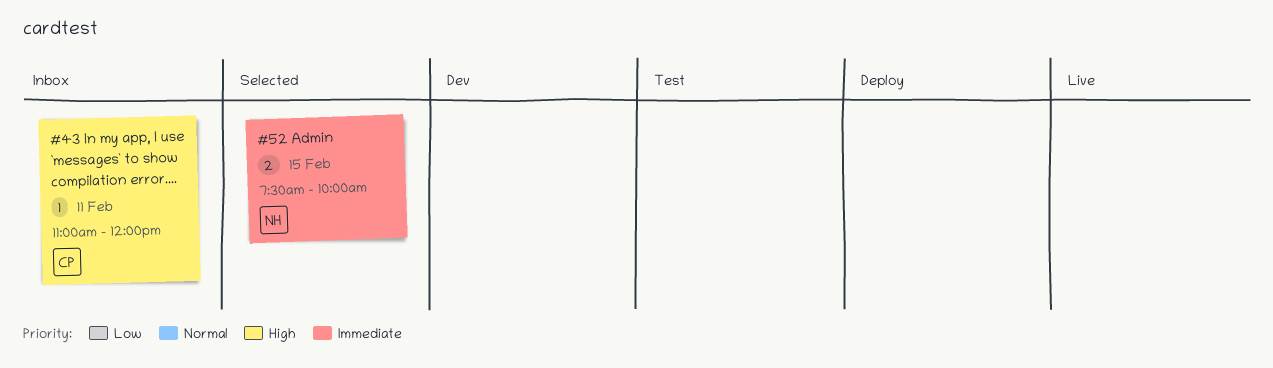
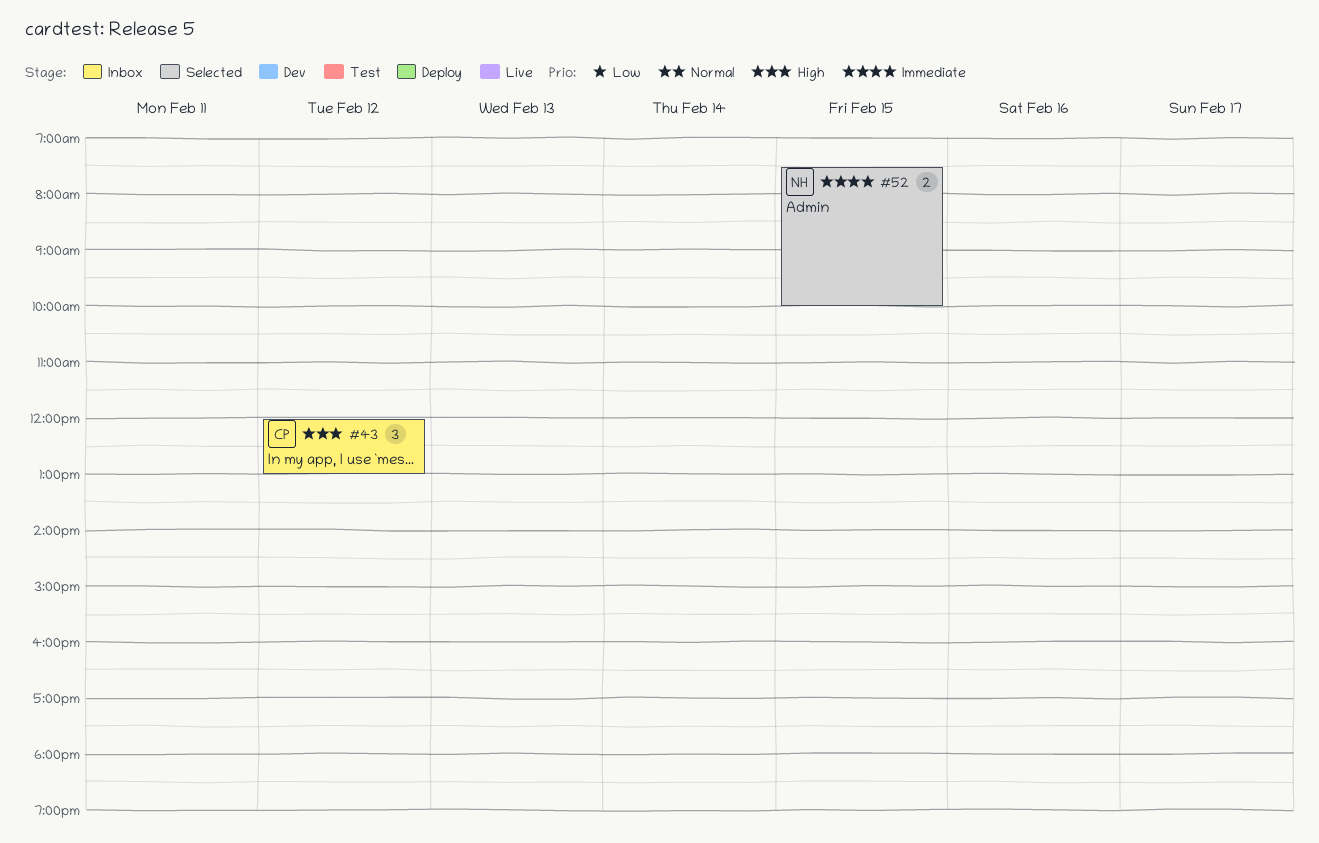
#43, estimate: 1 -> 3
#43, day: Feb 11 -> Feb 12
#43, begins: 11:00 -> 12:00
#43, ends: 12:00 -> 13:00

